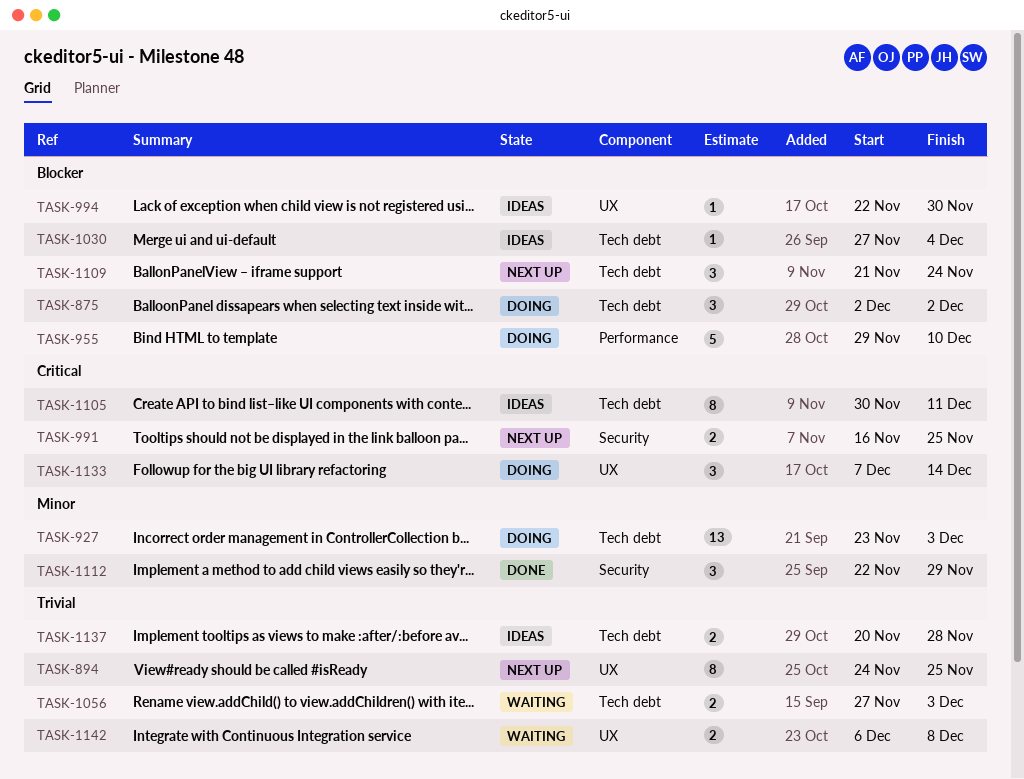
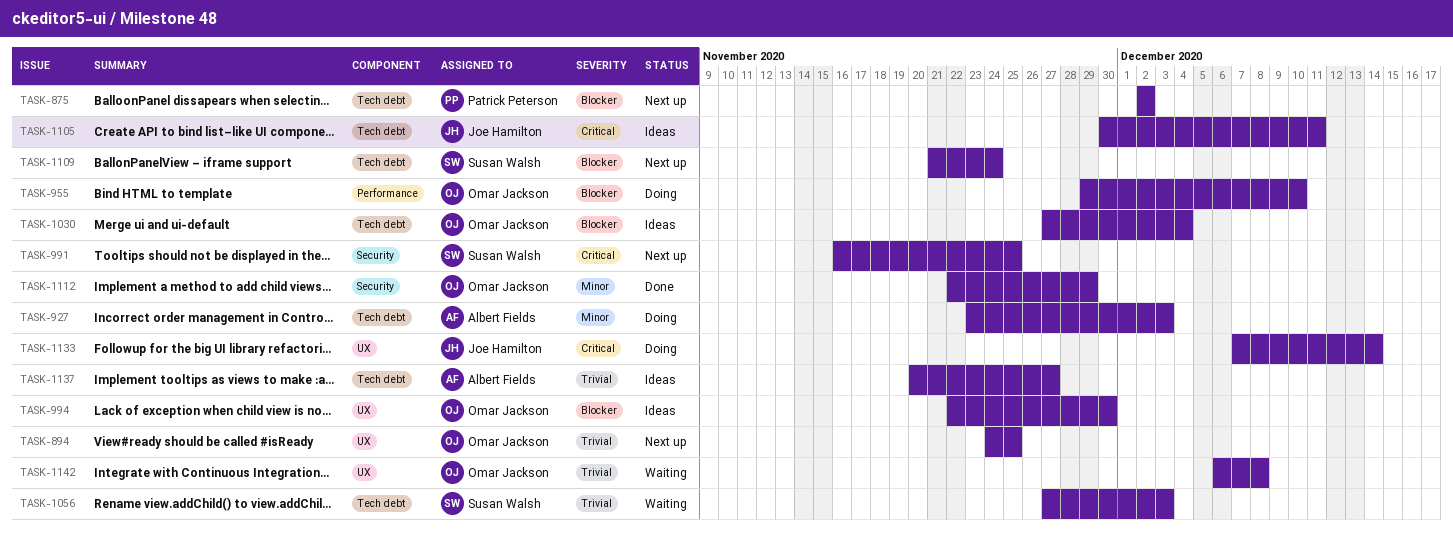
TASK-875, status: Doing -> Next up
TASK-1137, due: Nov 28 -> Nov 27

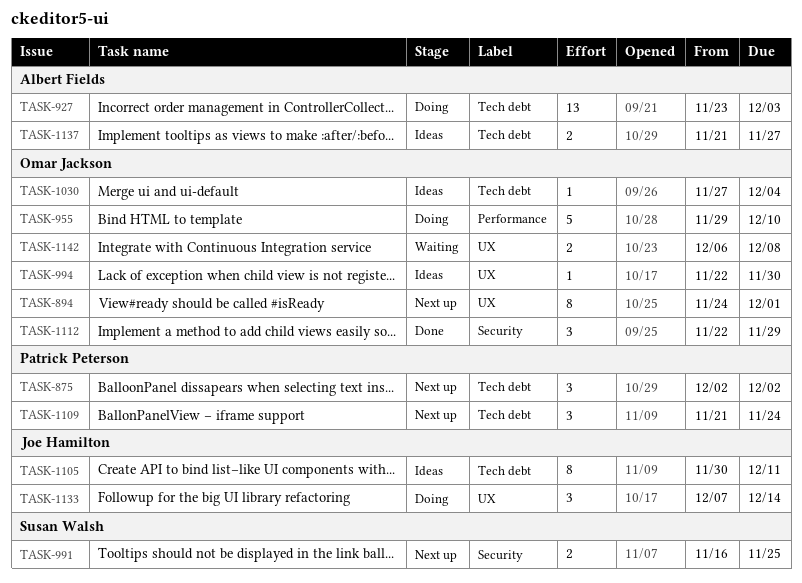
TASK-894, due: Nov 25 -> Dec 1
TASK-1056: present -> none
TASK-1109, owner: Susan Walsh -> Patrick Peterson
TASK-1137, start: Nov 20 -> Nov 21

